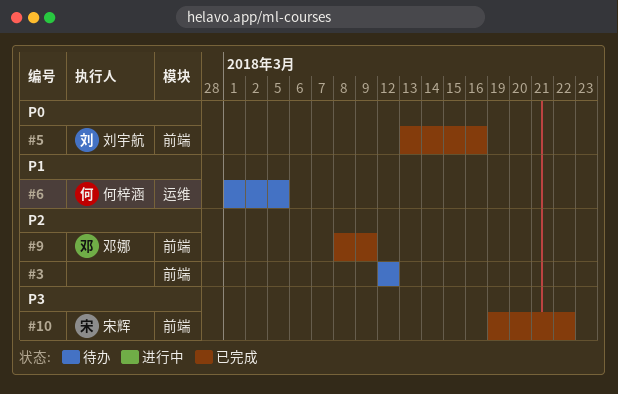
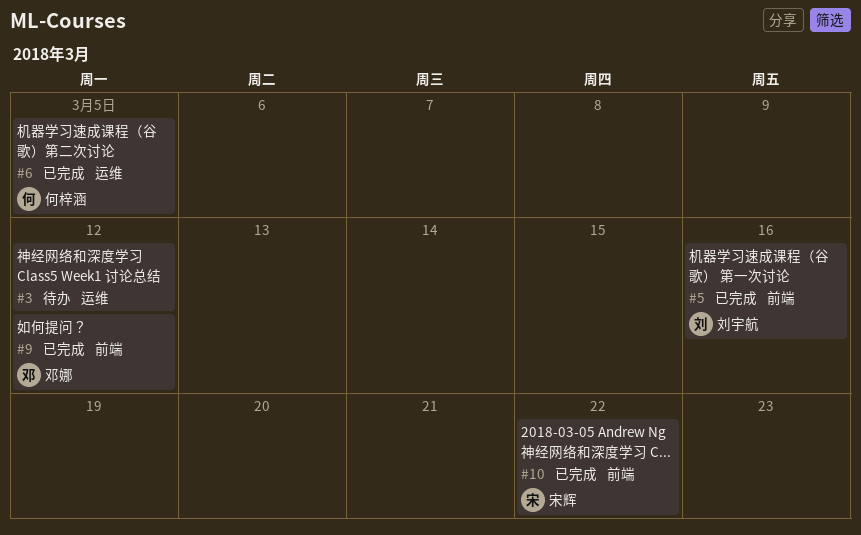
#3, label: 前端 -> 运维
#6, status: 待办 -> 已完成
#9, due: Mar 9 -> Mar 12

